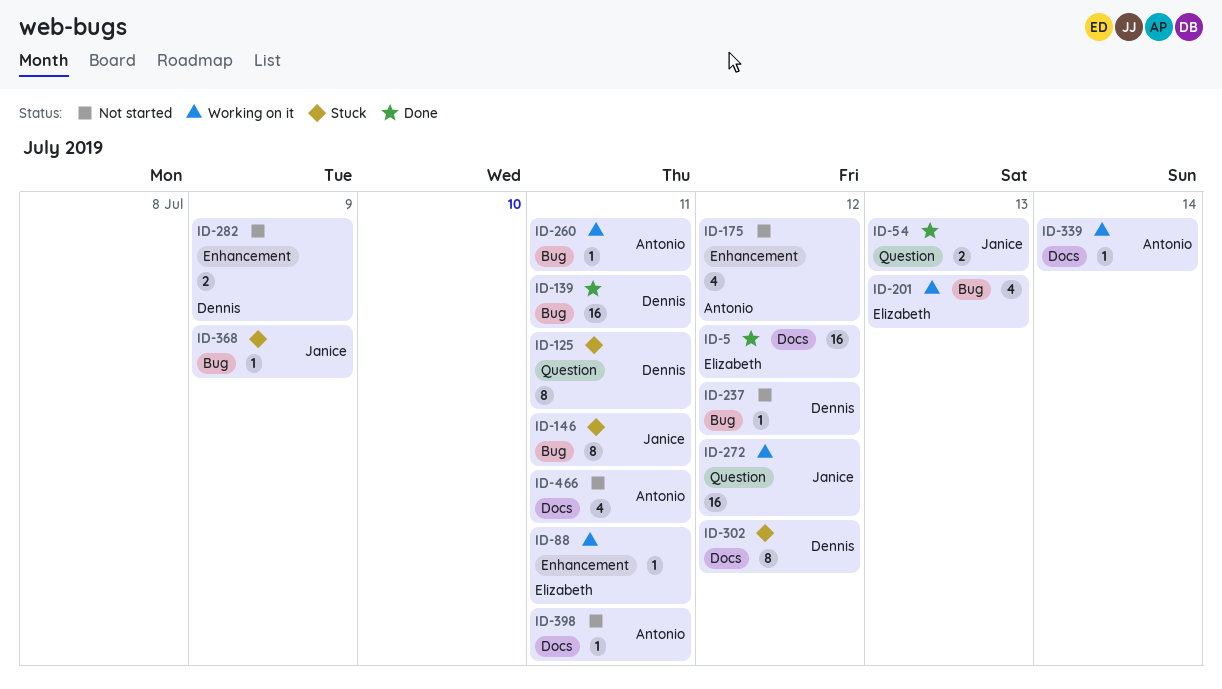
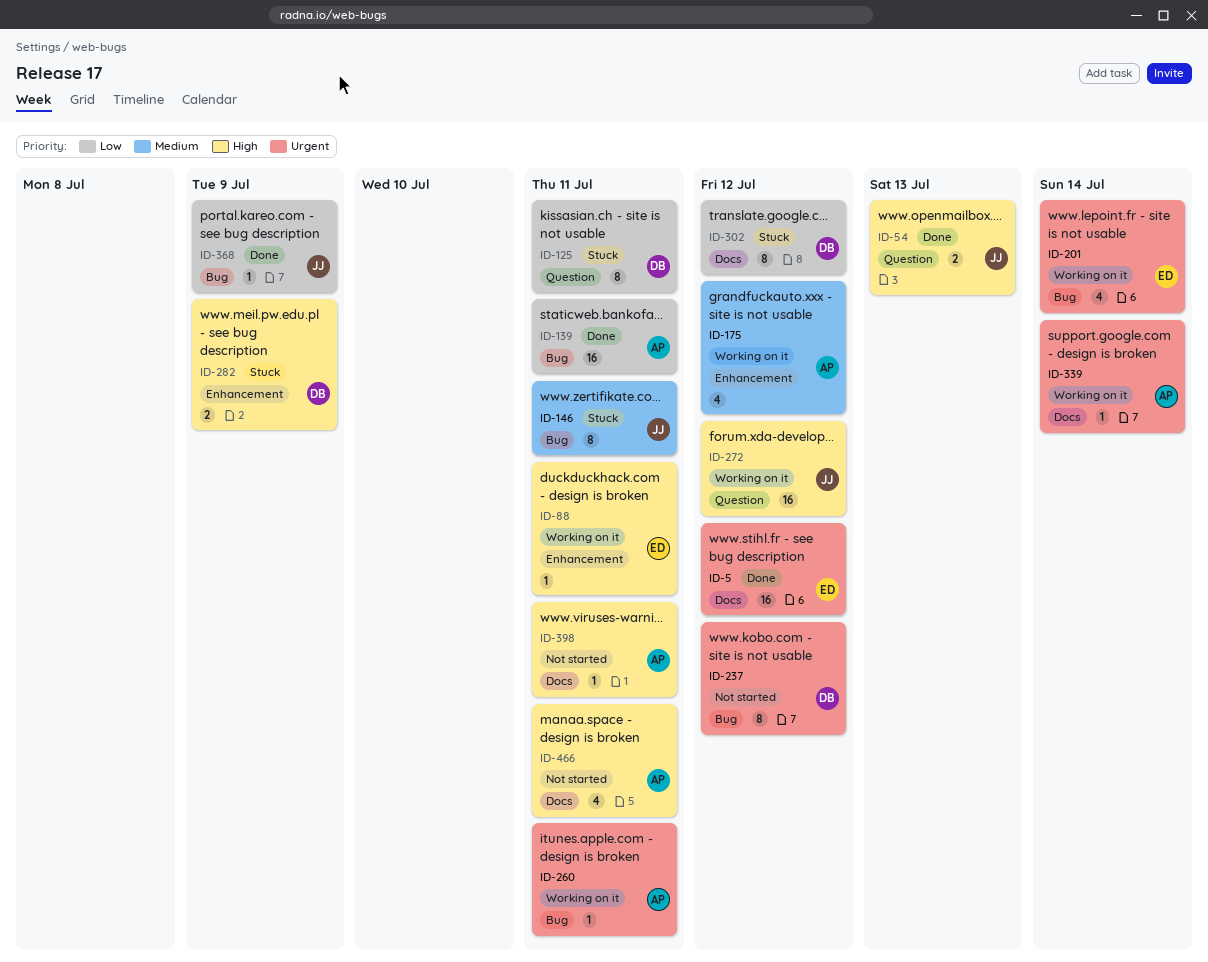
ID-139, owner: Dennis -> Antonio
ID-175, status: Not started -> Working on it
ID-201, due: Jul 13 -> Jul 14
ID-237, estimate: 1 -> 8
ID-282, status: Not started -> Stuck
ID-368, status: Stuck -> Done

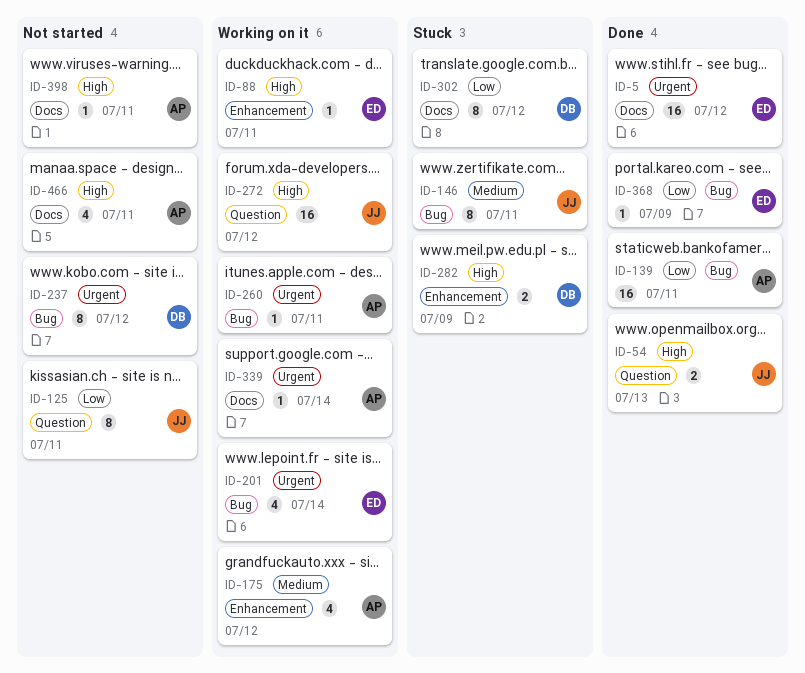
ID-125, status: Stuck -> Not started
ID-125, owner: DB -> JJ
ID-368, owner: JJ -> ED

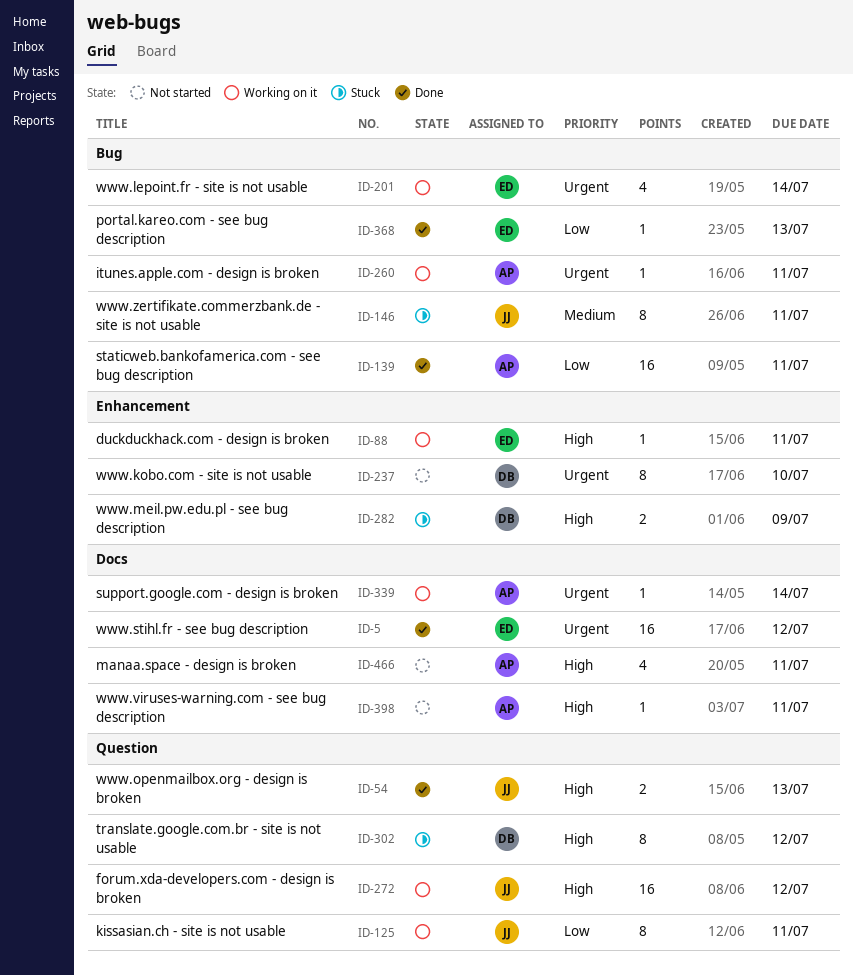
ID-125, status: Not started -> Working on it
ID-175: present -> none
ID-237, label: Bug -> Enhancement
ID-237, due: Jul 12 -> Jul 10
ID-302, priority: Low -> High
ID-302, label: Docs -> Question
ID-368, due: Jul 9 -> Jul 13

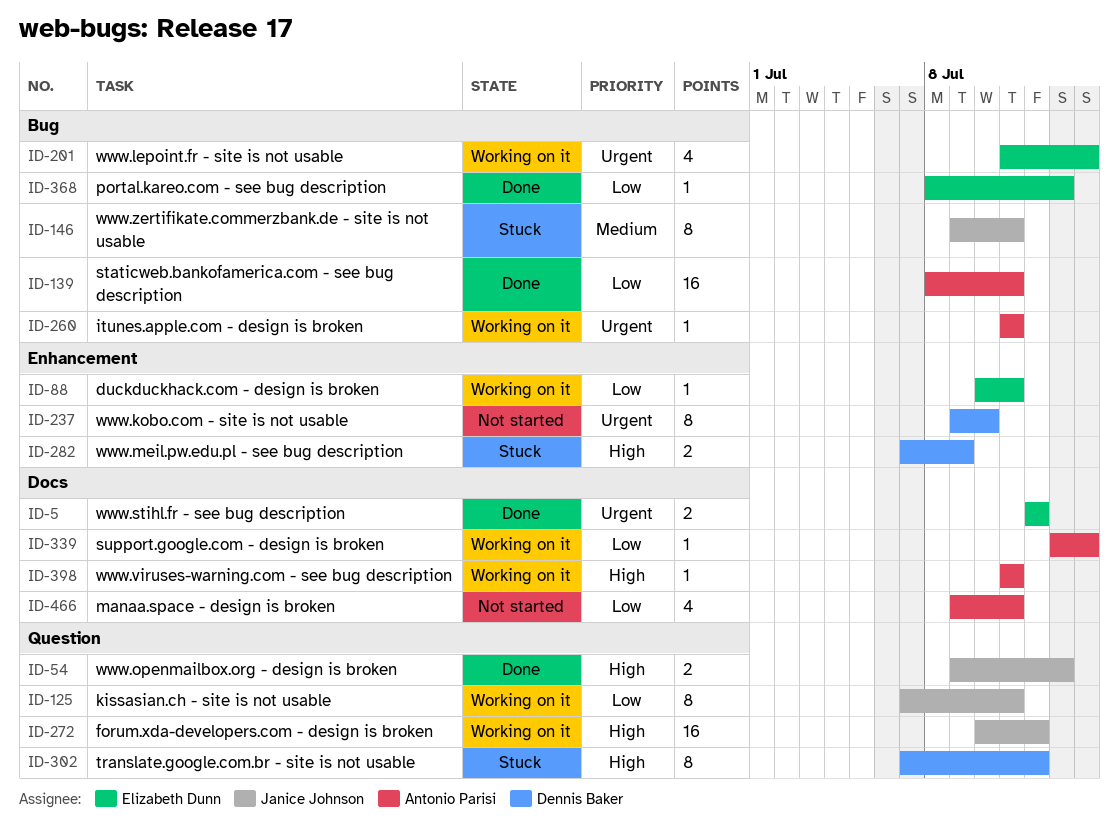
ID-5, estimate: 16 -> 2
ID-88, priority: High -> Low
ID-339, priority: Urgent -> Low
ID-398, status: Not started -> Working on it
ID-466, priority: High -> Low

